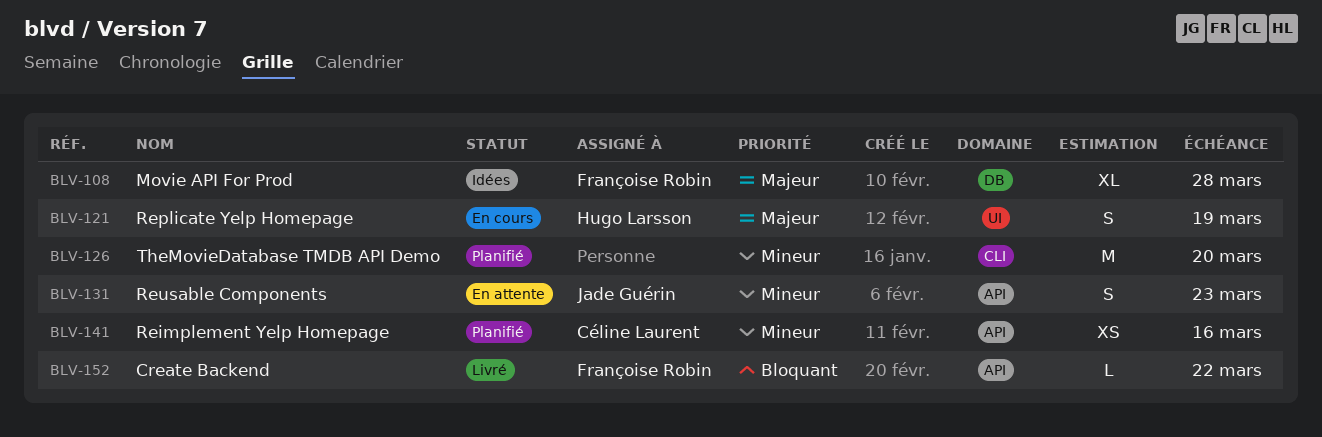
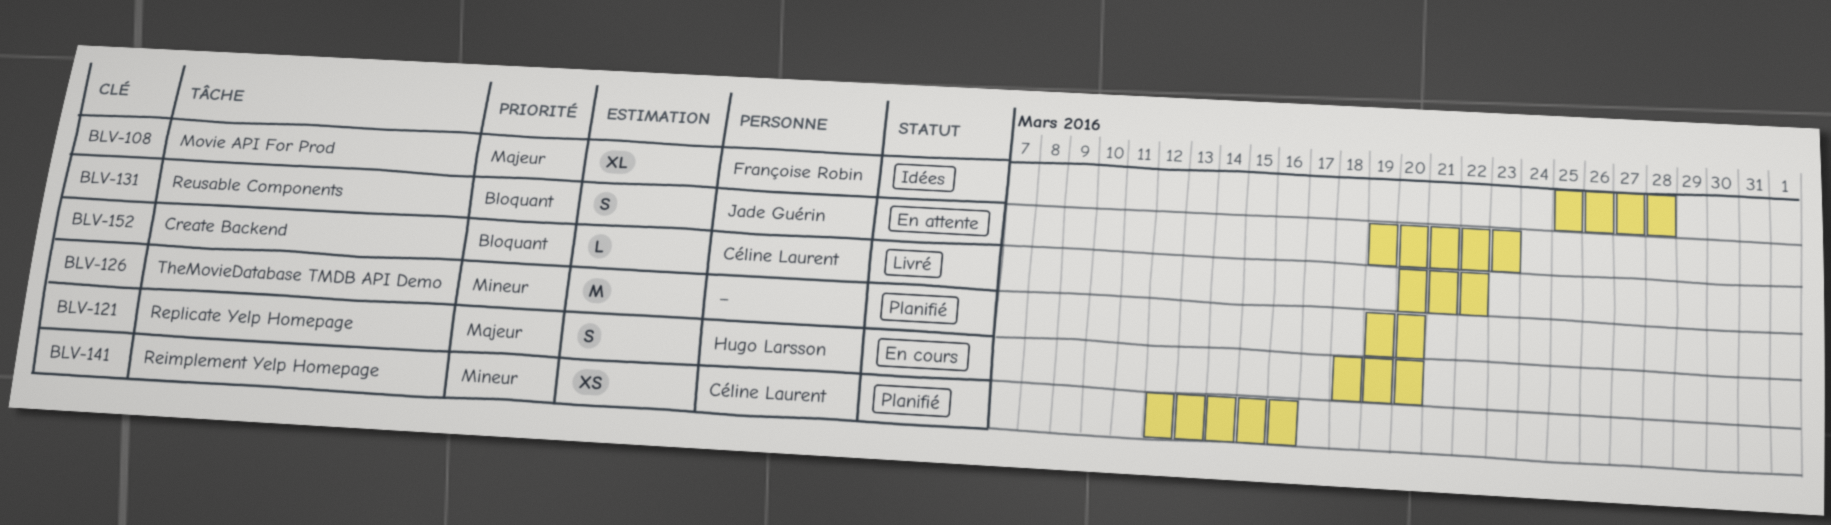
BLV-121, due: Mar 19 -> Mar 20
BLV-131, priority: Mineur -> Bloquant
BLV-152, owner: Françoise Robin -> Céline Laurent

